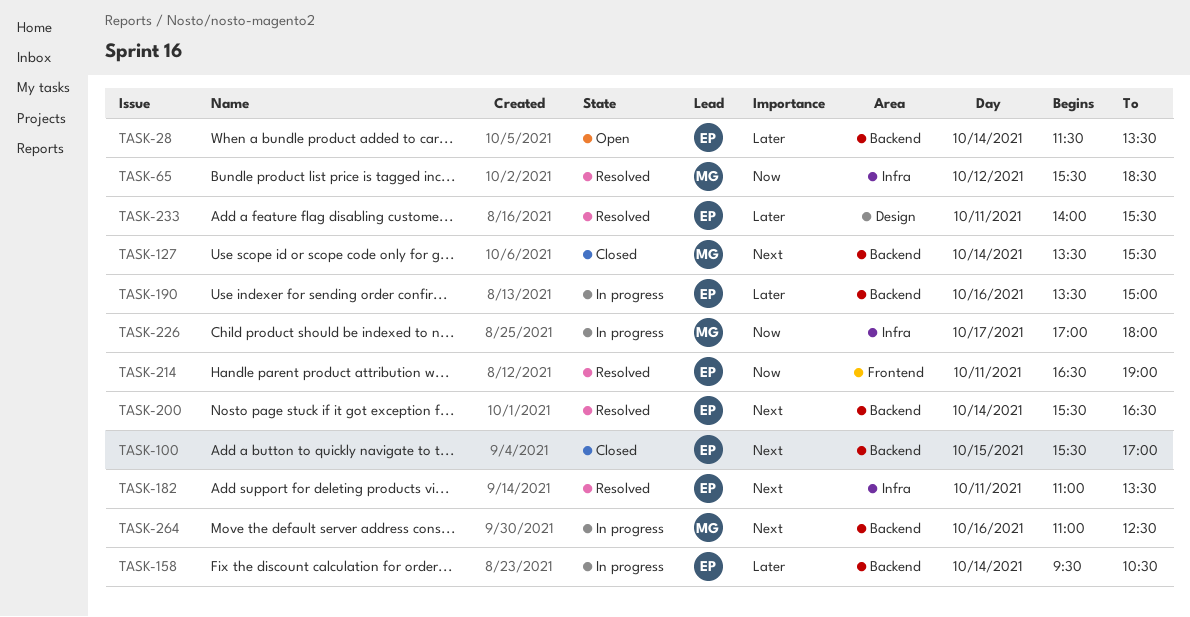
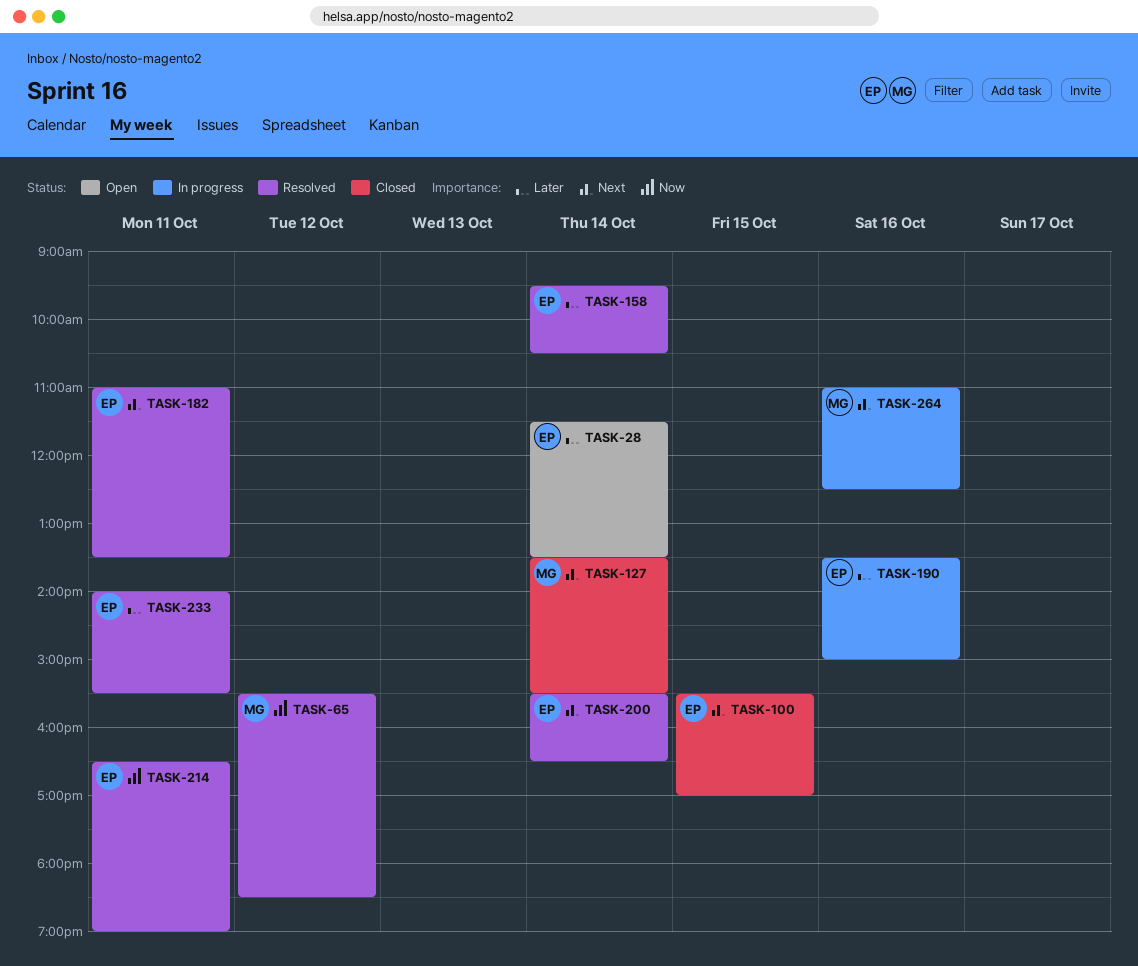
TASK-158, status: In progress -> Resolved
TASK-226: present -> none

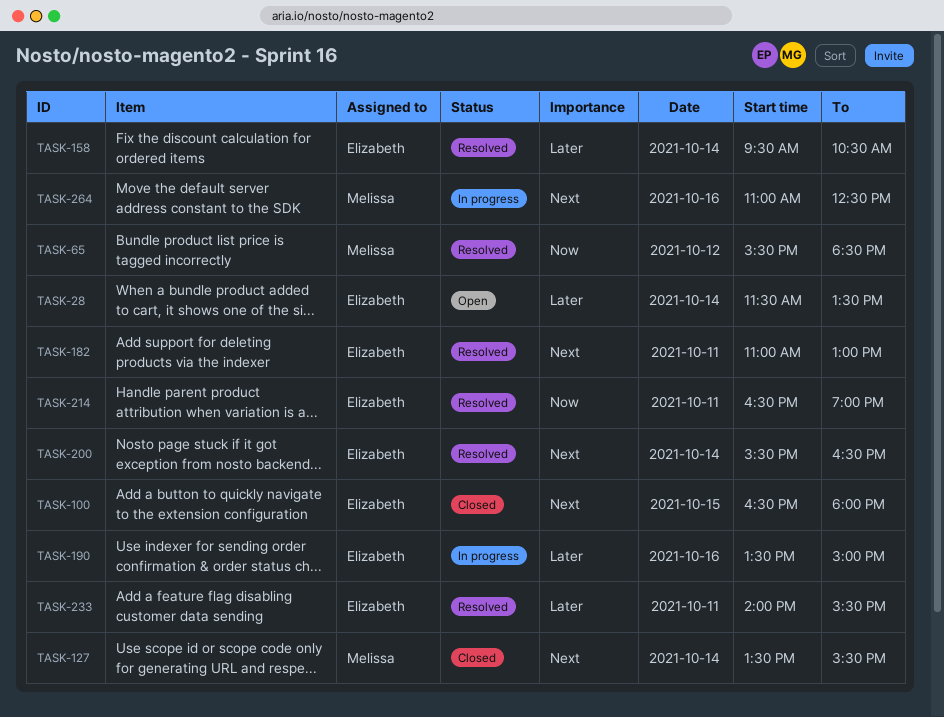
TASK-100, begins: 15:30 -> 16:30
TASK-100, ends: 17:00 -> 18:00
TASK-182, ends: 13:30 -> 13:00

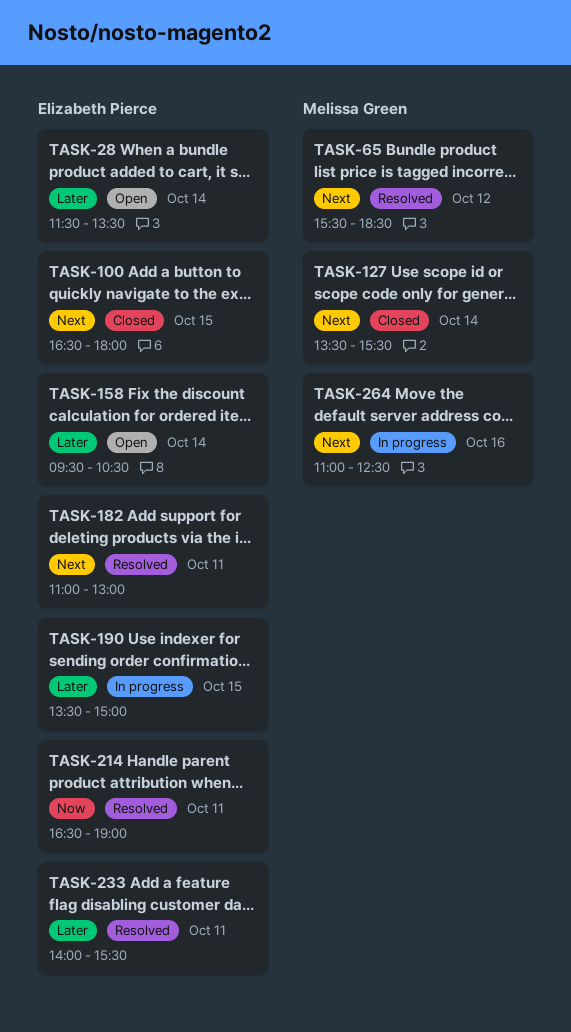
TASK-65, priority: Now -> Next
TASK-158, status: Resolved -> Open
TASK-190, day: Oct 16 -> Oct 15
TASK-200: present -> none

